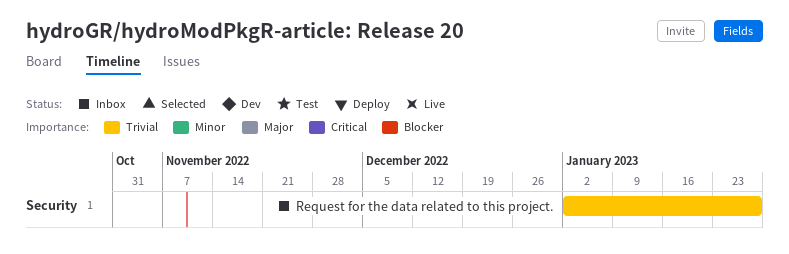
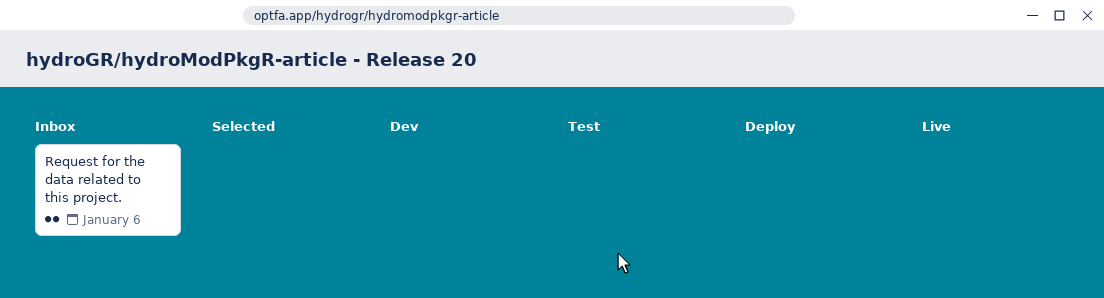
Request for the data related to this project., due: Jan 27 -> Jan 6

